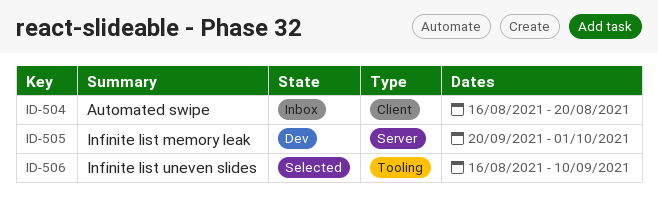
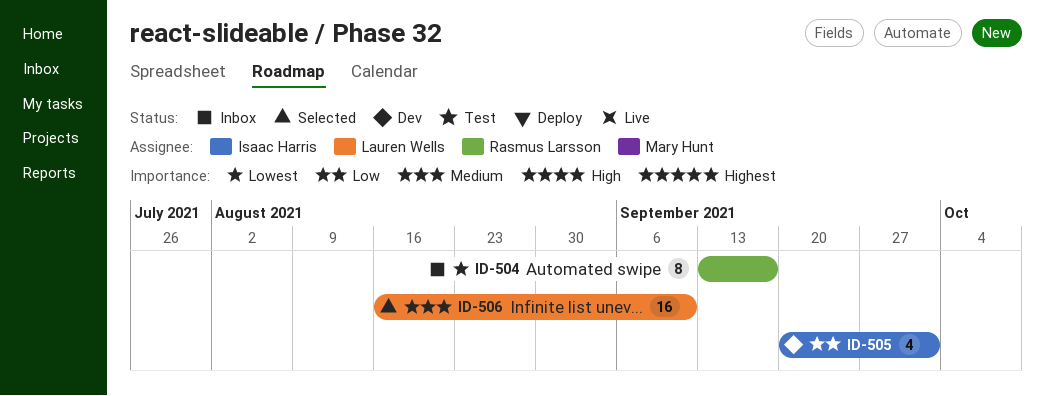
ID-504, start: Aug 16 -> Sep 13
ID-504, due: Aug 20 -> Sep 17

